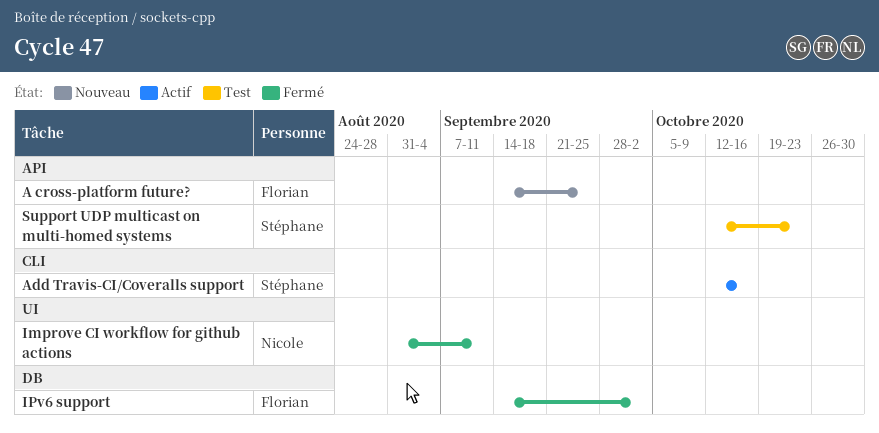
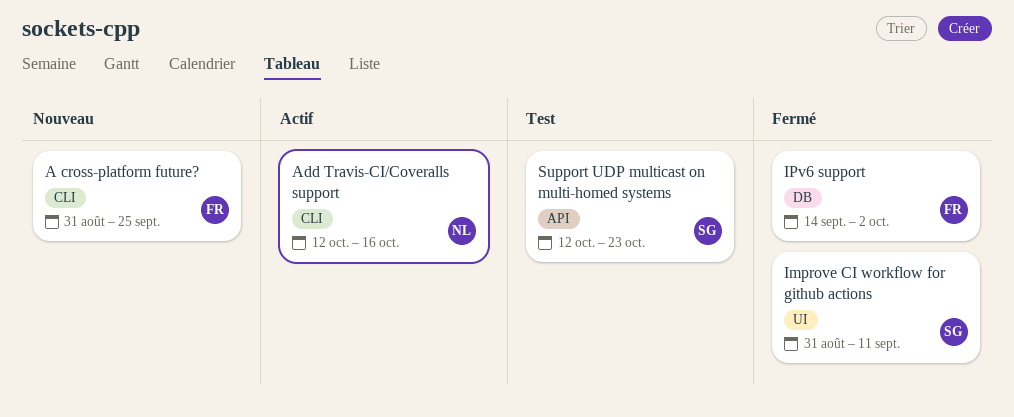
A cross-platform future?, label: API -> CLI
A cross-platform future?, start: Sep 14 -> Aug 31
Add Travis-CI/Coveralls support, owner: Stéphane -> Nicole
Improve CI workflow for github actions, owner: Nicole -> Stéphane

